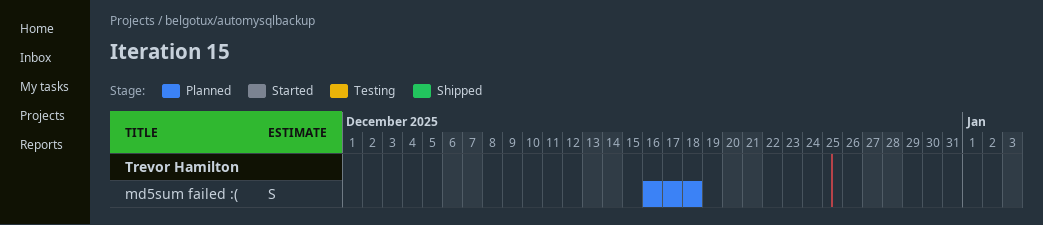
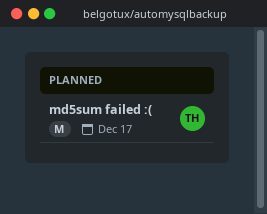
md5sum failed :(, estimate: S -> M
md5sum failed :(, due: Dec 18 -> Dec 17

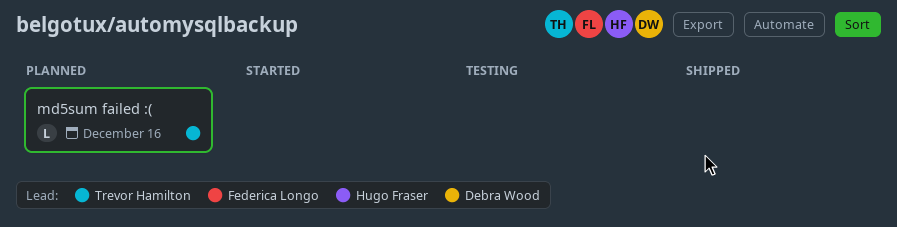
md5sum failed :(, estimate: M -> L
md5sum failed :(, due: Dec 17 -> Dec 16

